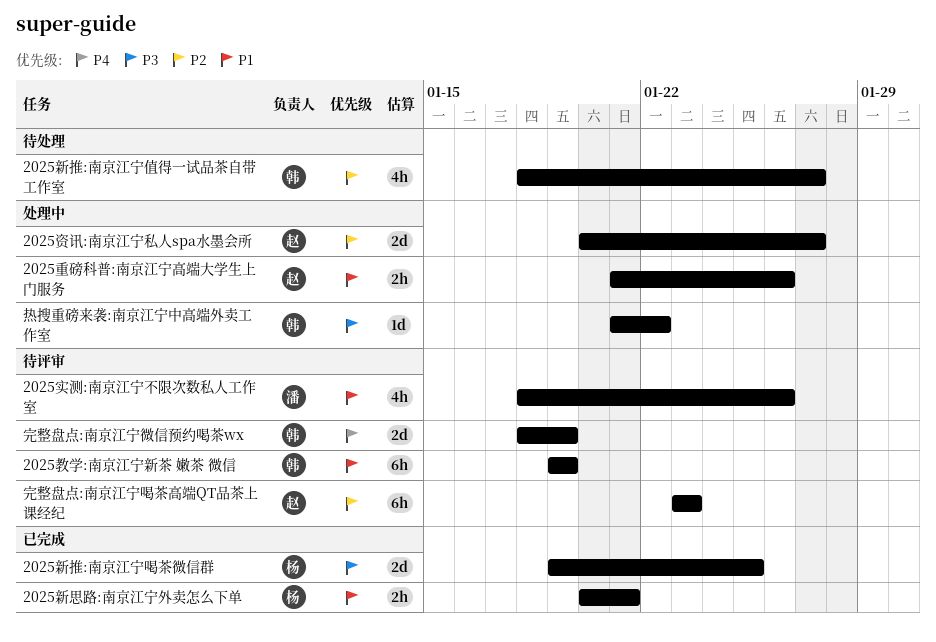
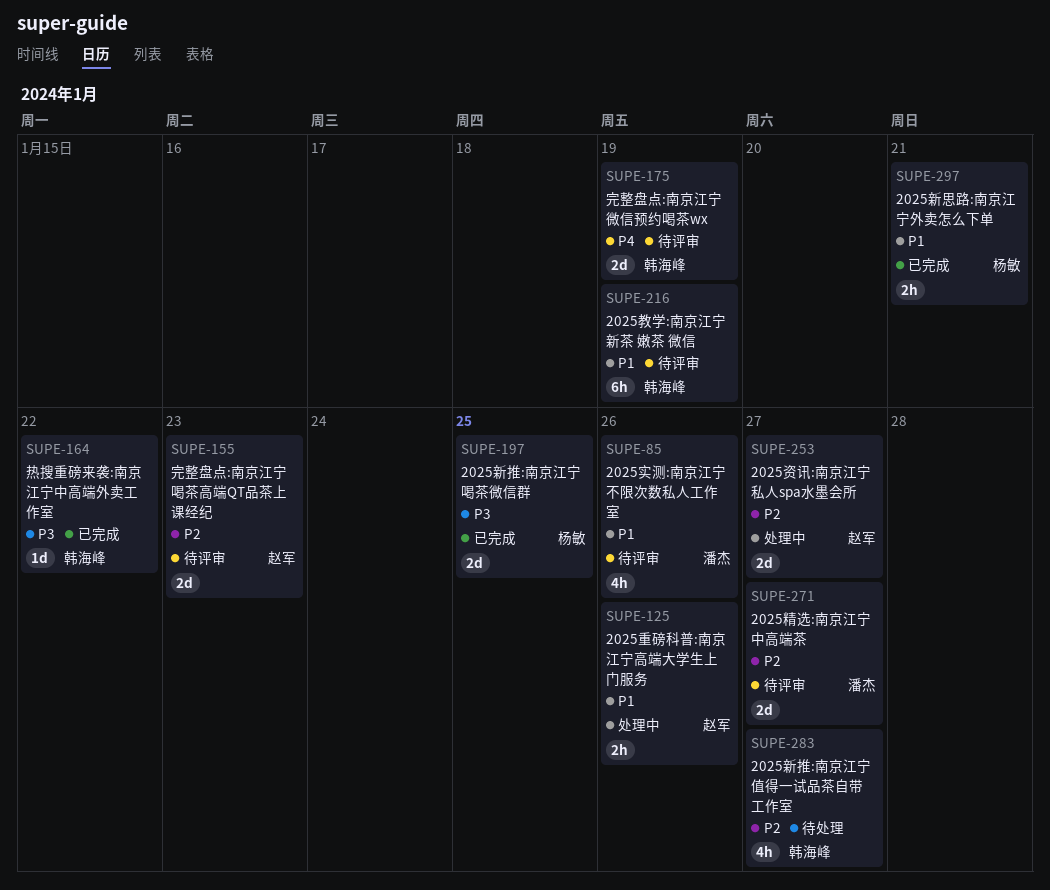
2025精选:南京江宁中高端茶: none -> present
完整盘点:南京江宁喝茶高端QT品茶上课经纪, estimate: 6h -> 2d
热搜重磅来袭:南京江宁中高端外卖工作室, status: 处理中 -> 已完成

